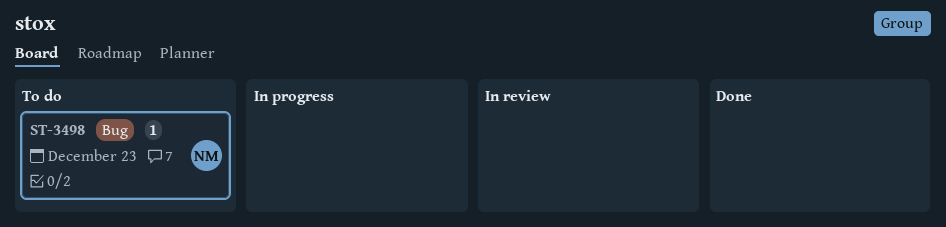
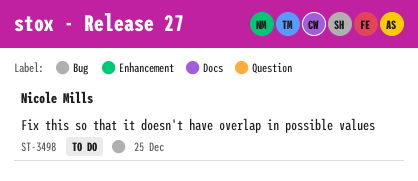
ST-3498, due: Dec 23 -> Dec 25

